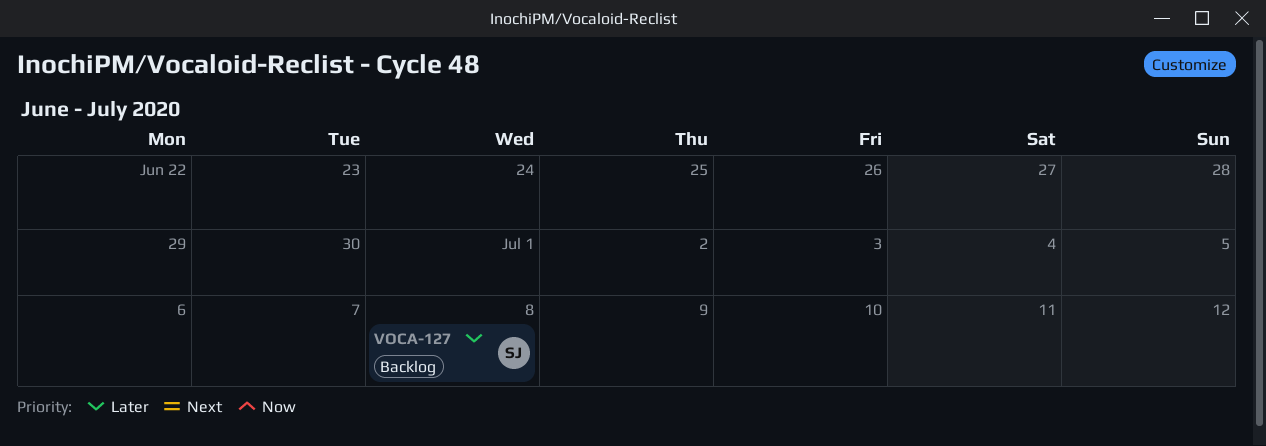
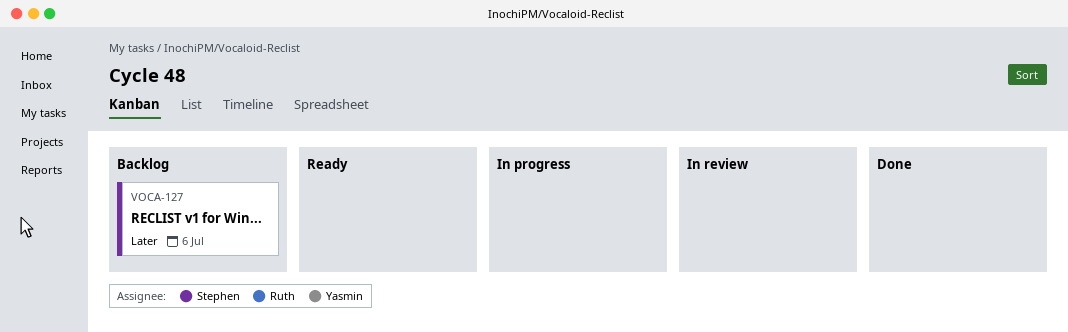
VOCA-127, due: Jul 8 -> Jul 6

